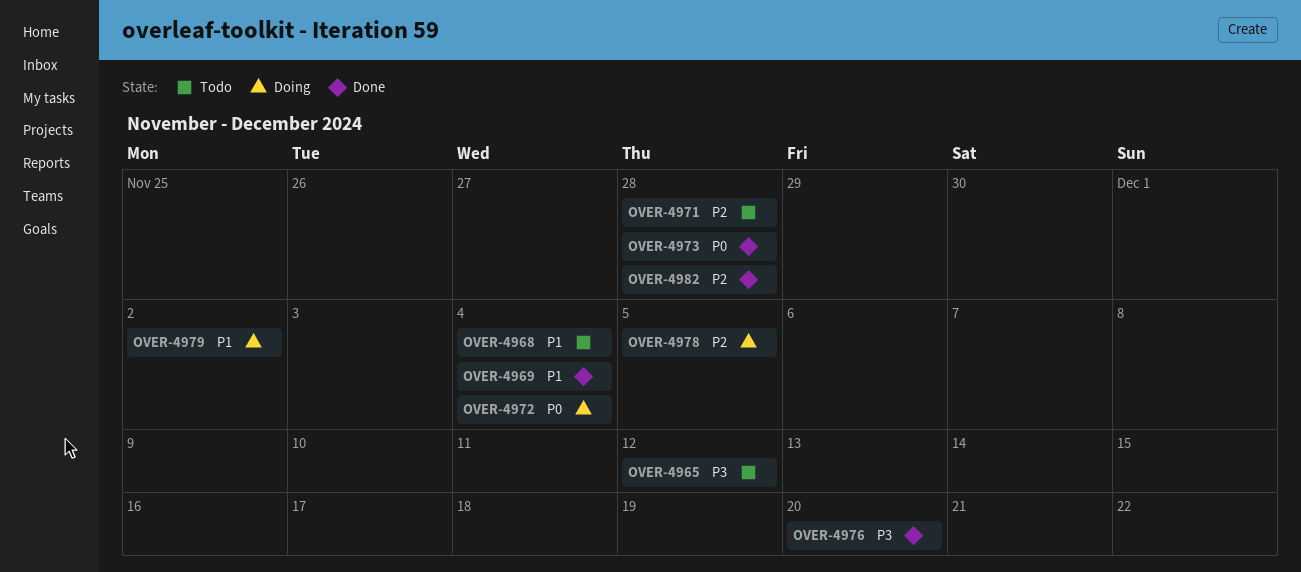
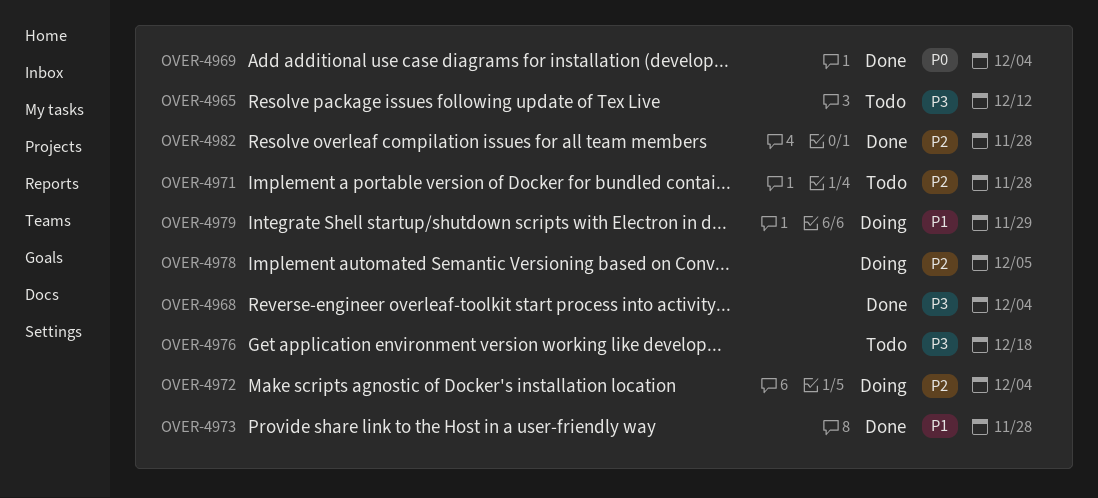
OVER-4968, status: Todo -> Done
OVER-4968, priority: P1 -> P3
OVER-4969, priority: P1 -> P0
OVER-4972, priority: P0 -> P2
OVER-4973, priority: P0 -> P1
OVER-4976, status: Done -> Todo
OVER-4976, due: Dec 20 -> Dec 18
OVER-4979, due: Dec 2 -> Nov 29

